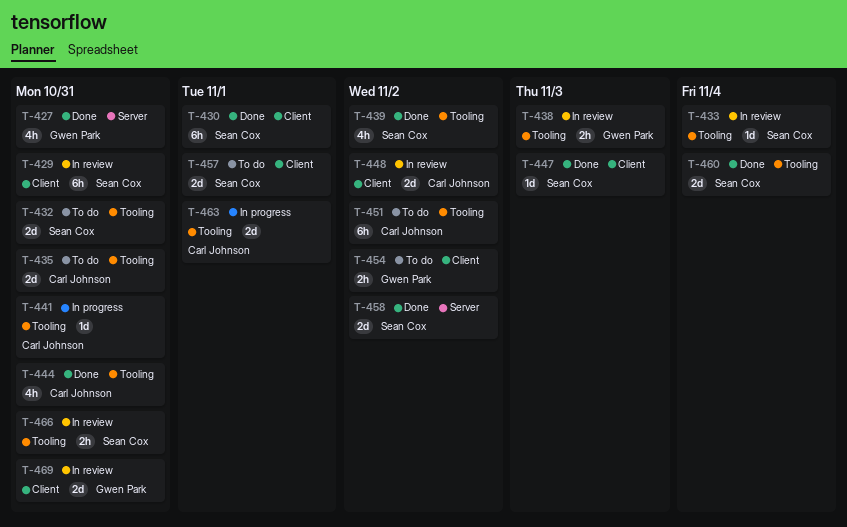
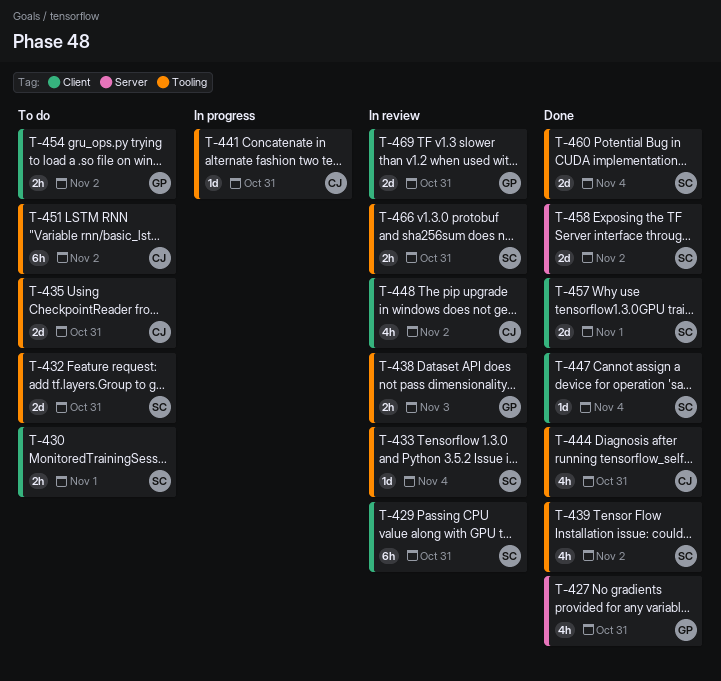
T-430, status: Done -> To do
T-430, estimate: 6h -> 2h
T-447, due: Nov 3 -> Nov 4
T-448, estimate: 2d -> 4h
T-457, status: To do -> Done
T-463: present -> none

